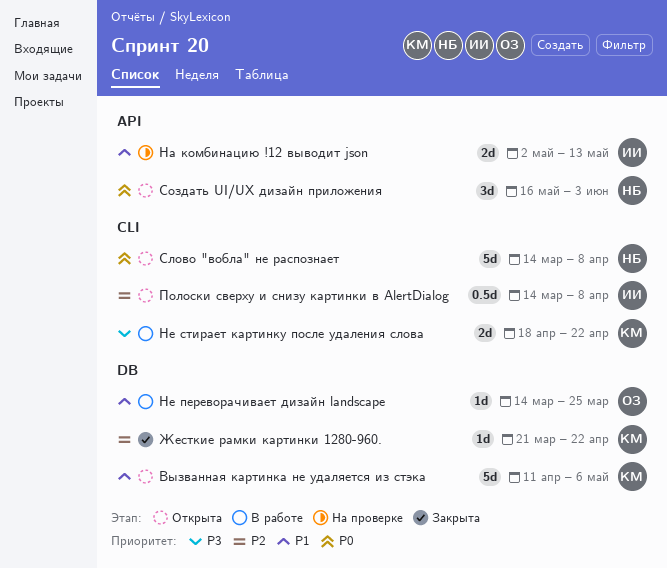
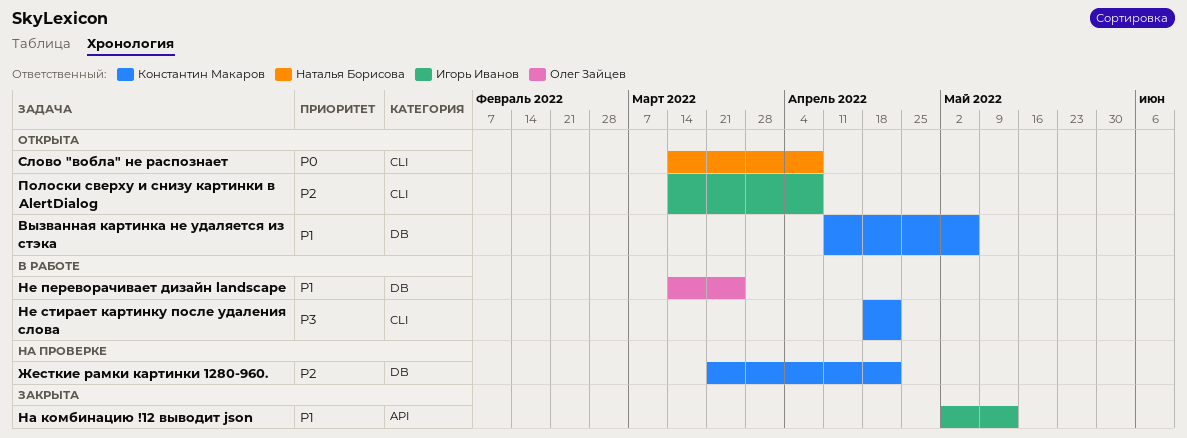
Жесткие рамки картинки 1280-960., status: Закрыта -> На проверке
На комбинацию !12 выводит json, status: На проверке -> Закрыта
Создать UI/UX дизайн приложения: present -> none

